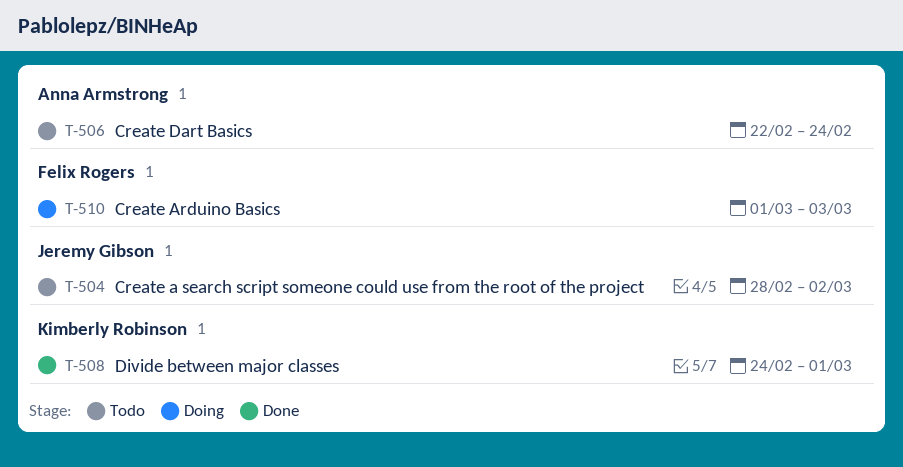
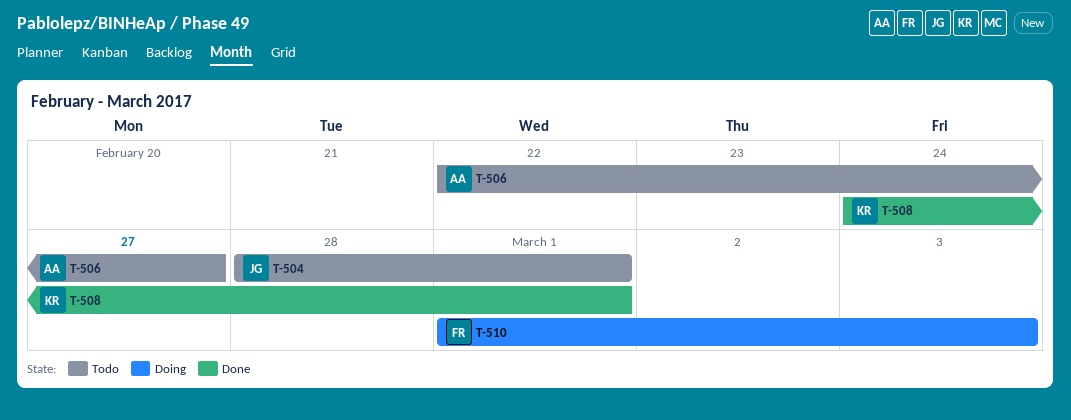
T-504, due: Mar 2 -> Mar 1
T-506, due: Feb 24 -> Feb 27

